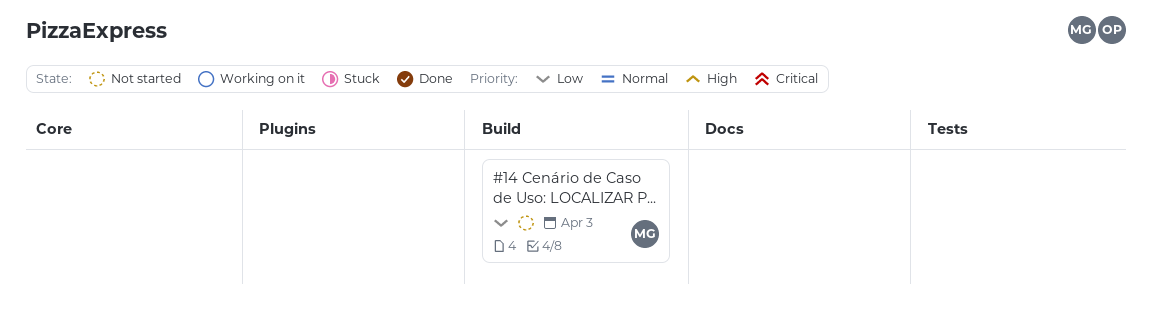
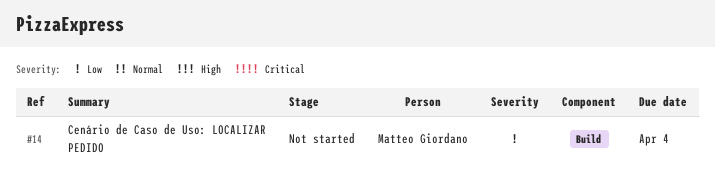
#14, due: Apr 3 -> Apr 4

